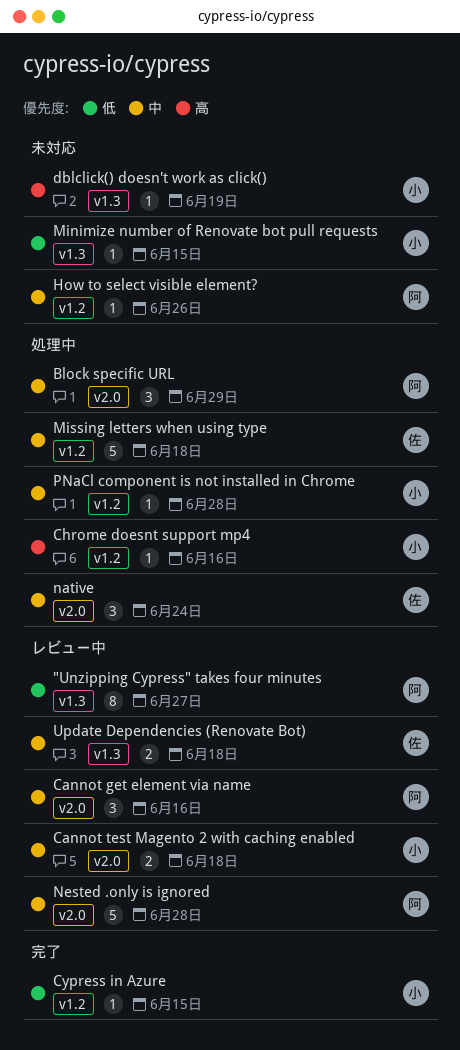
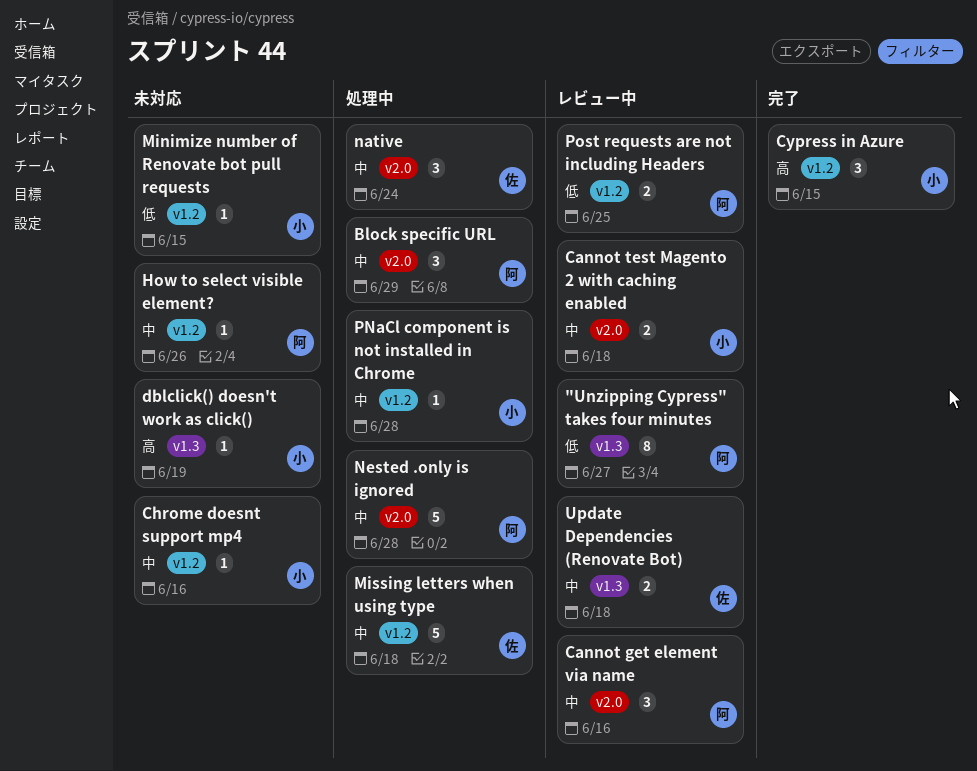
Chrome doesnt support mp4, status: 処理中 -> 未対応
Chrome doesnt support mp4, priority: 高 -> 中
Cypress in Azure, priority: 低 -> 高
Cypress in Azure, estimate: 1 -> 3
Minimize number of Renovate bot pull requests, label: v1.3 -> v1.2
Nested .only is ignored, status: レビュー中 -> 処理中
Post requests are not including Headers: none -> present

